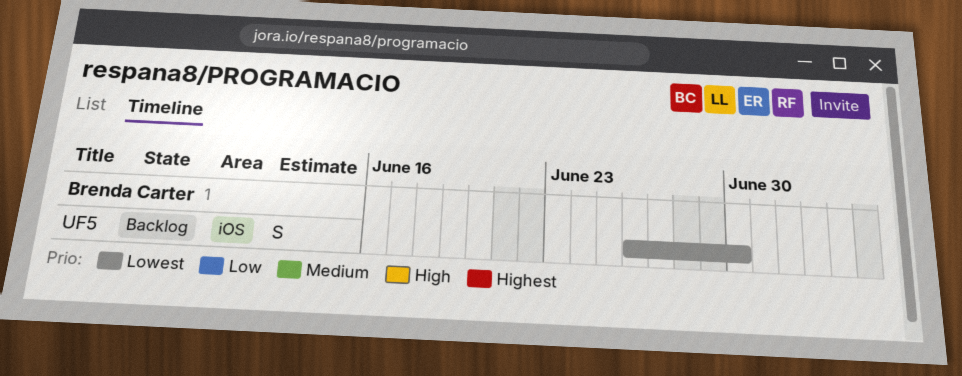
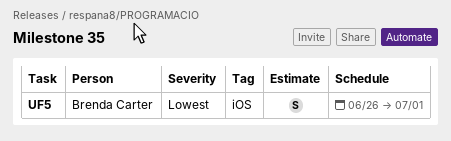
UF5, due: Jun 30 -> Jul 1

